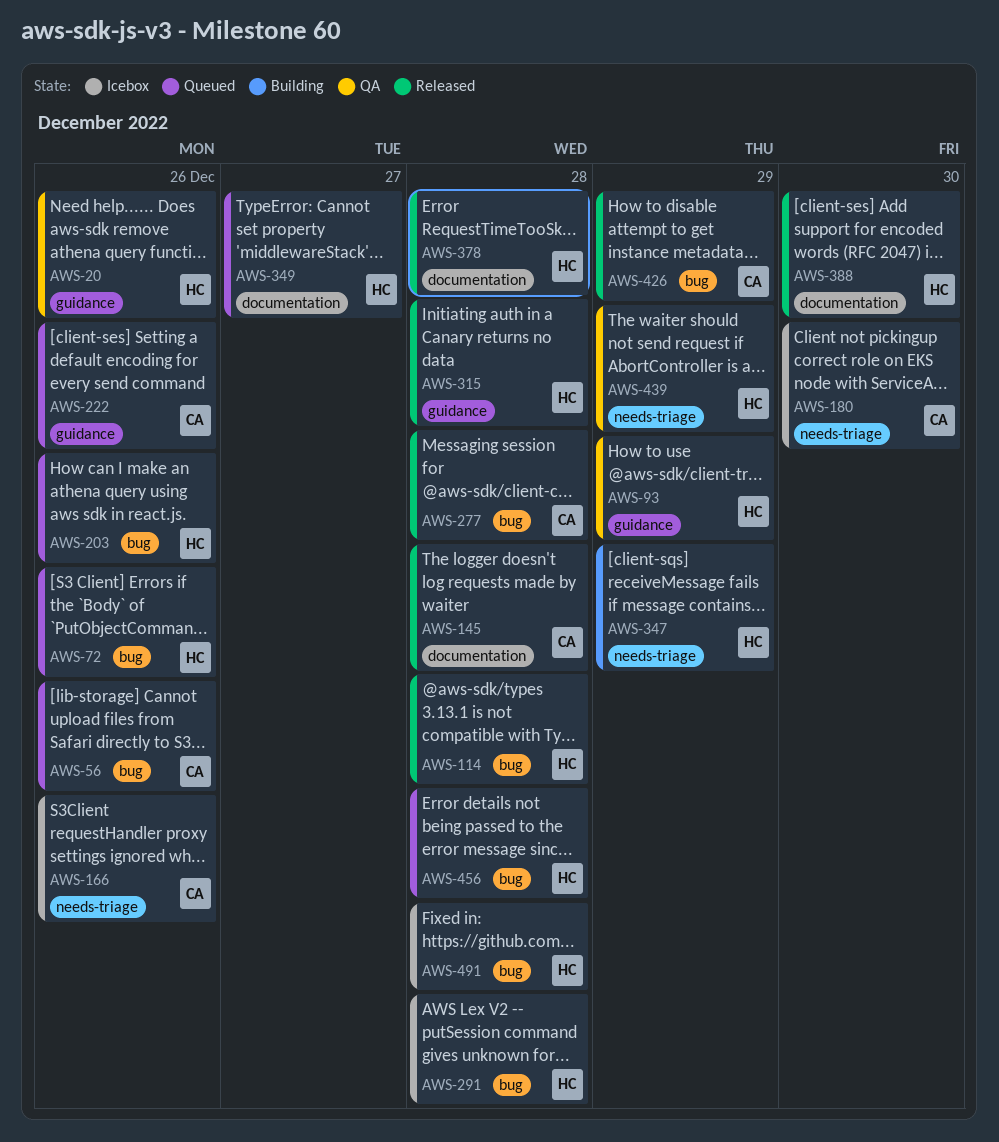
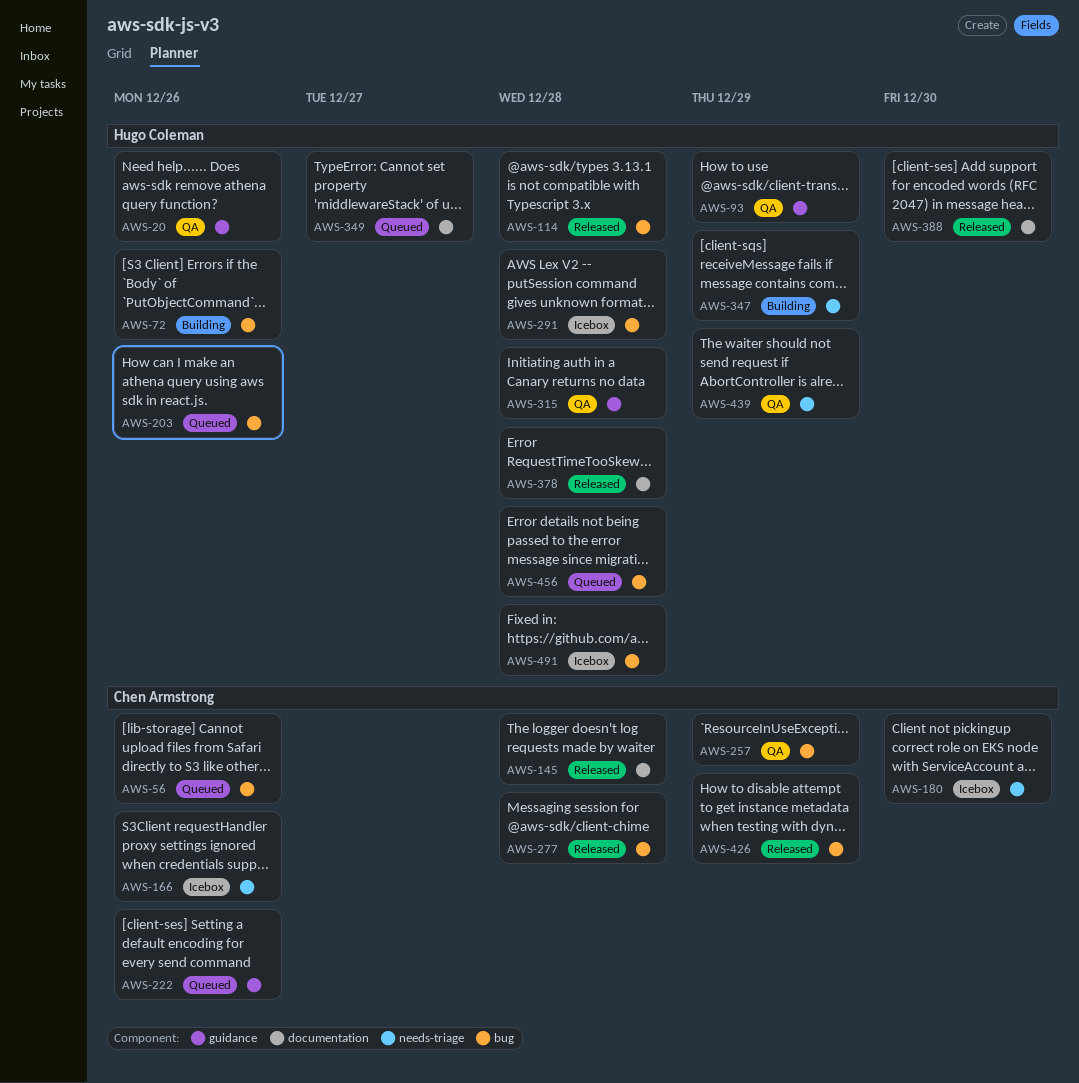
AWS-72, status: Queued -> Building
AWS-257: none -> present
AWS-315, status: Released -> QA

